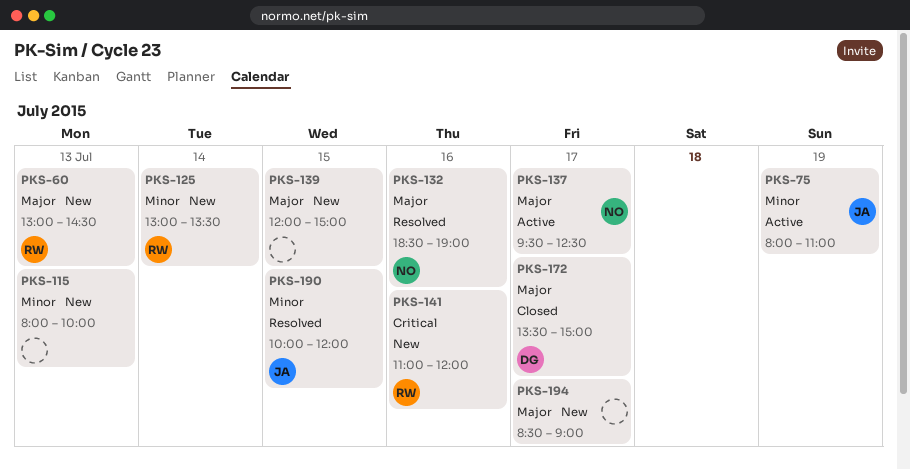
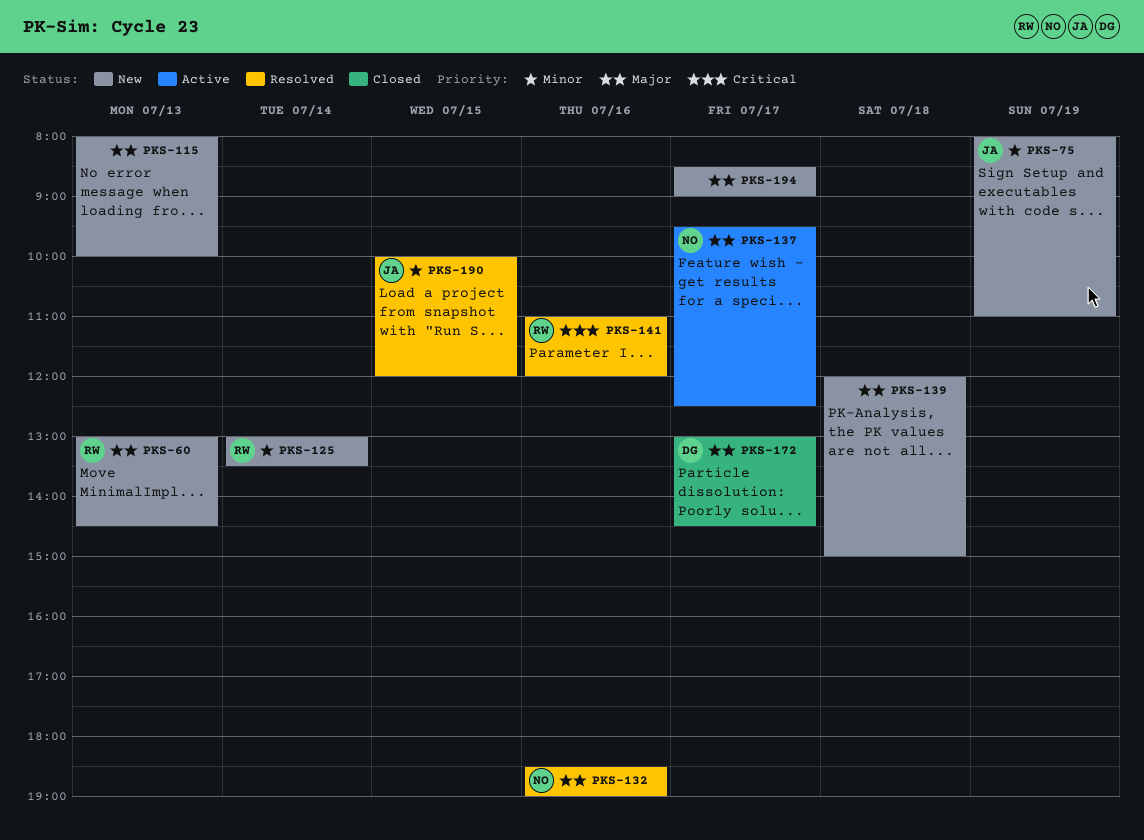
PKS-75, status: Active -> New
PKS-115, priority: Minor -> Major
PKS-139, day: Jul 15 -> Jul 18
PKS-141, status: New -> Resolved
PKS-172, begins: 13:30 -> 13:00
PKS-172, ends: 15:00 -> 14:30

